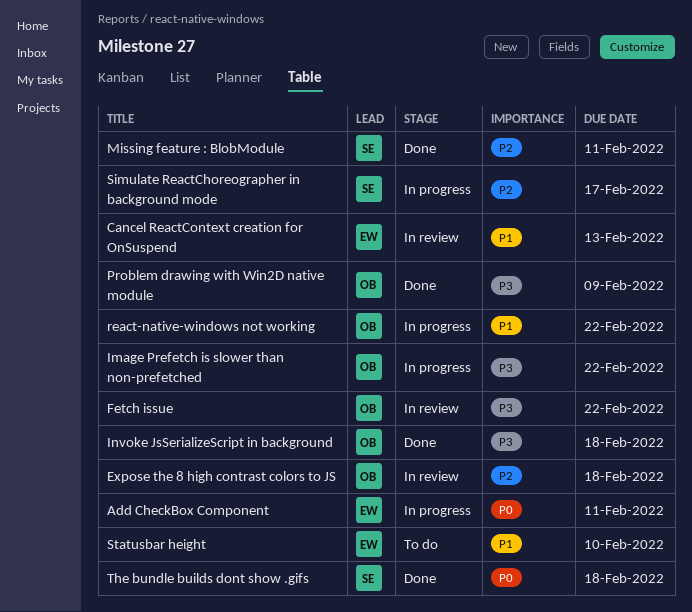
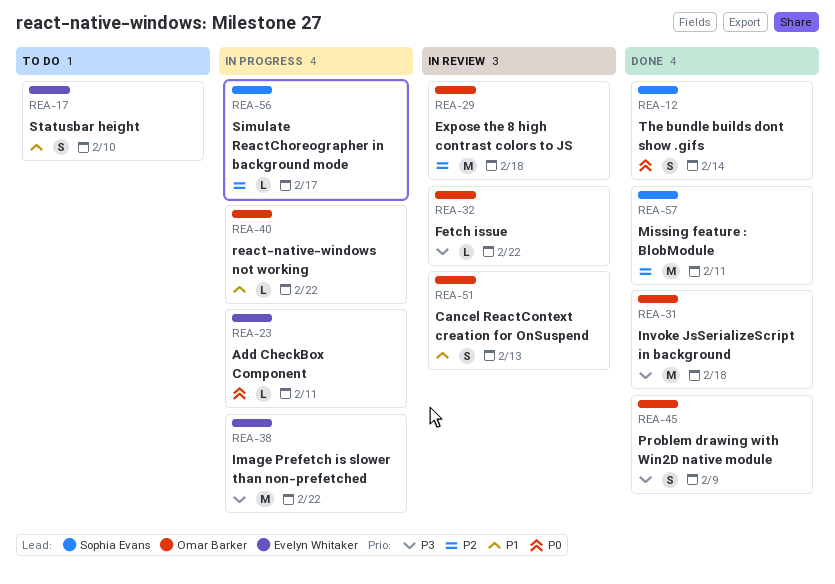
Cancel ReactContext creation for OnSuspend, owner: Evelyn Whitaker -> Omar Barker
Image Prefetch is slower than non-prefetched, owner: Omar Barker -> Evelyn Whitaker
The bundle builds dont show .gifs, due: Feb 18 -> Feb 14

